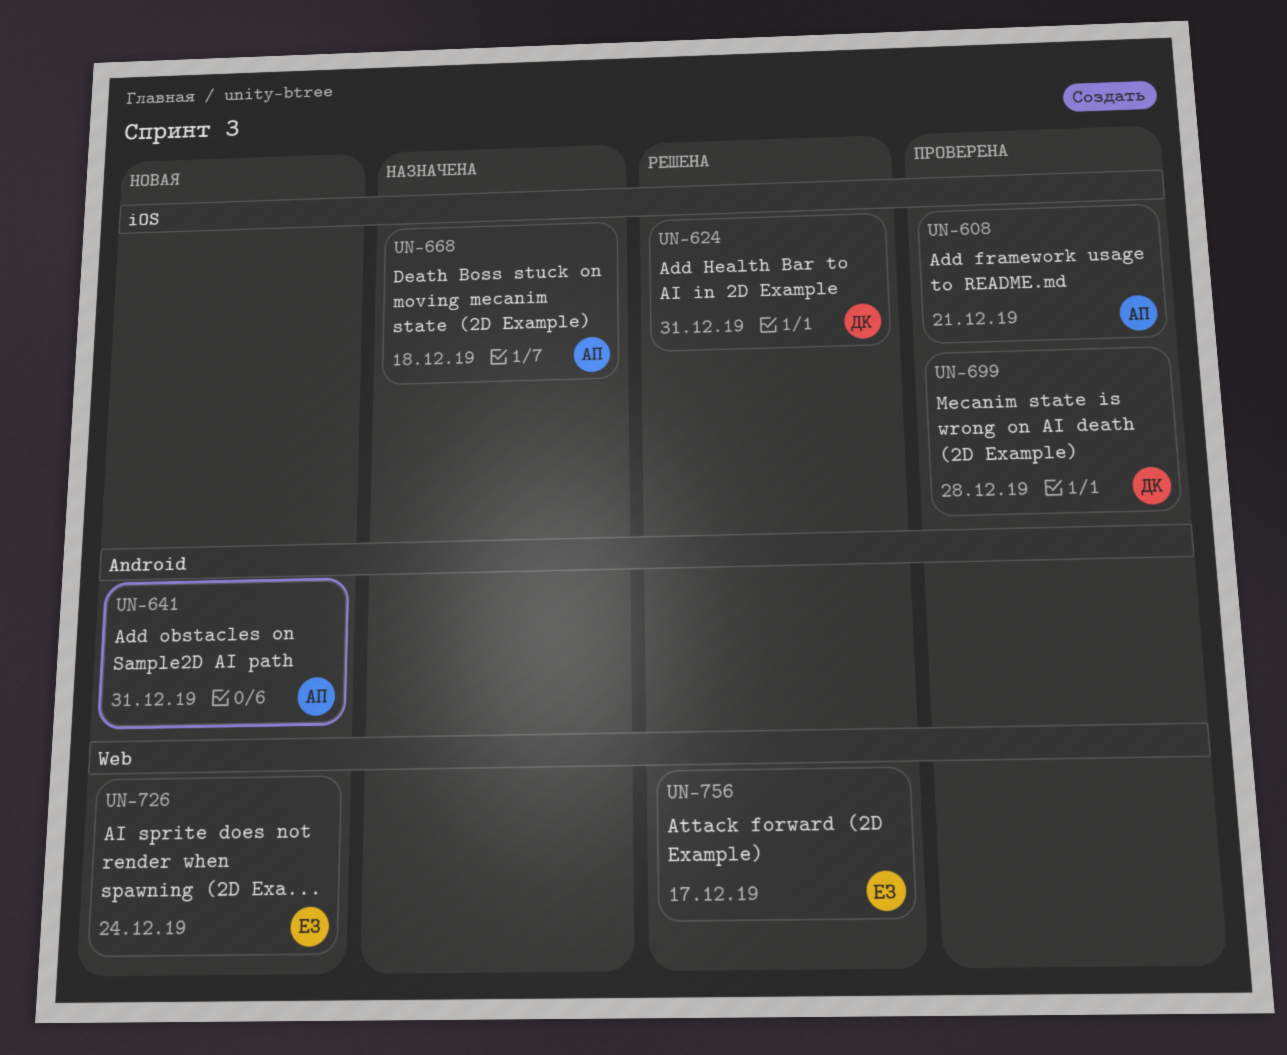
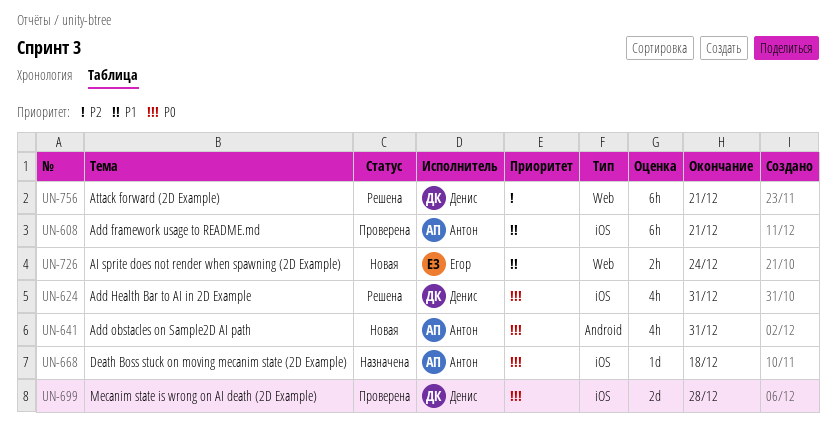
UN-756, owner: Егор -> Денис
UN-756, due: Dec 17 -> Dec 21

